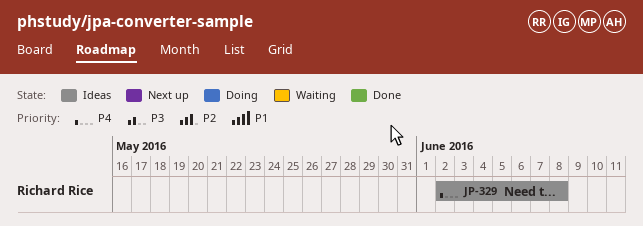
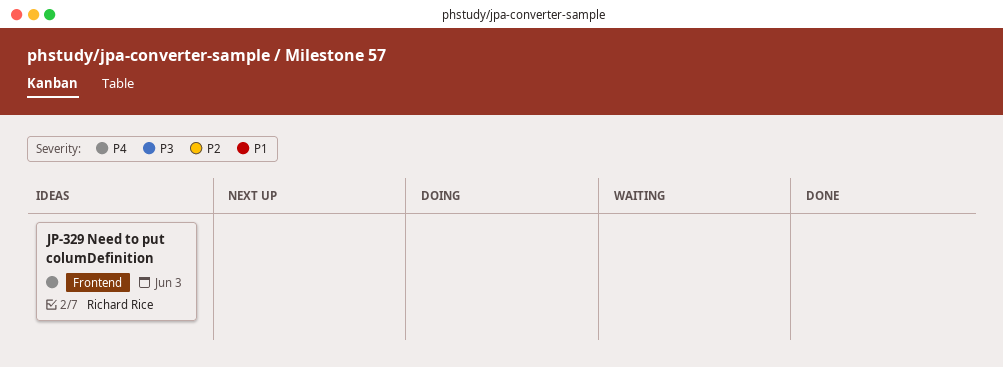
JP-329, due: Jun 8 -> Jun 3

